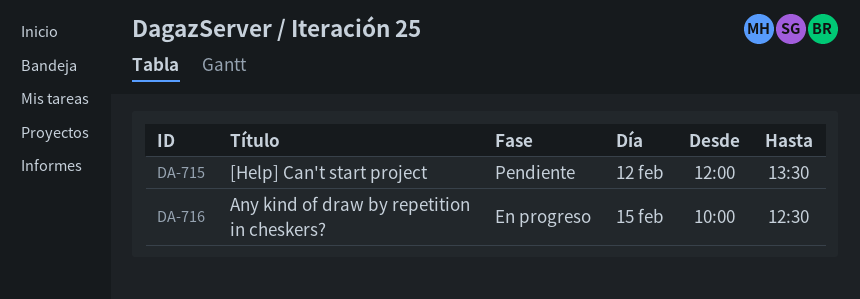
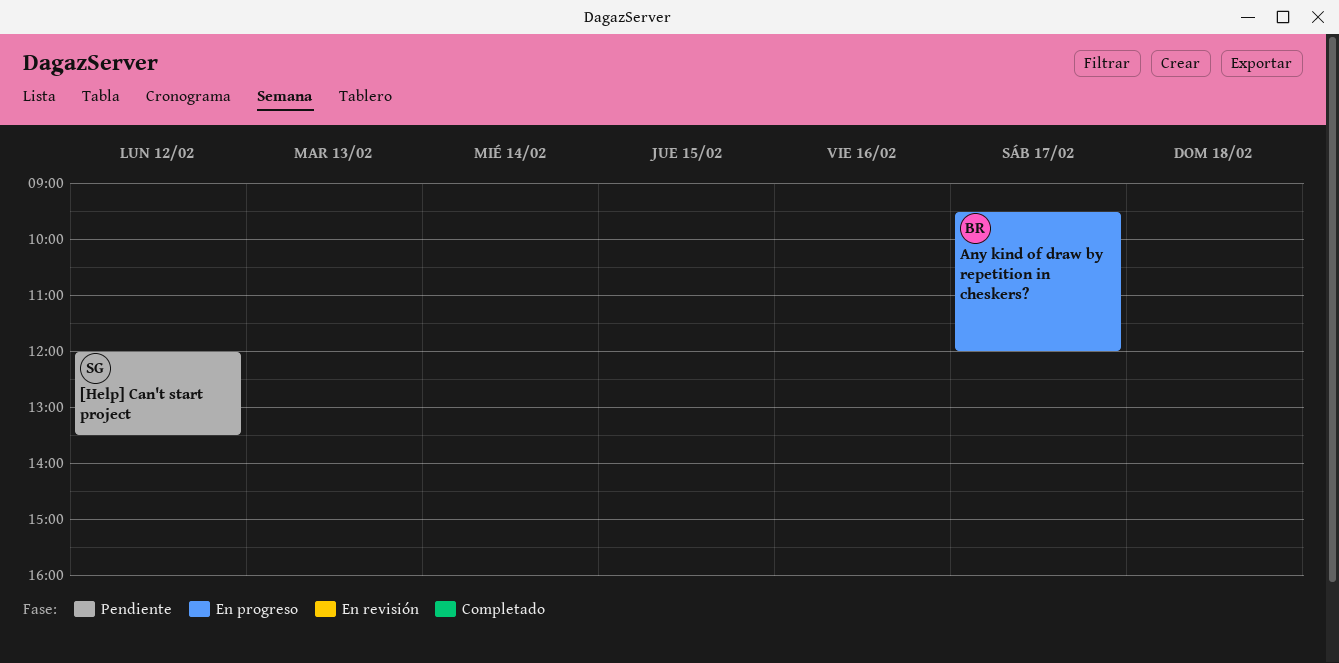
Any kind of draw by repetition in cheskers?, day: Feb 15 -> Feb 17
Any kind of draw by repetition in cheskers?, begins: 10:00 -> 09:30
Any kind of draw by repetition in cheskers?, ends: 12:30 -> 12:00

